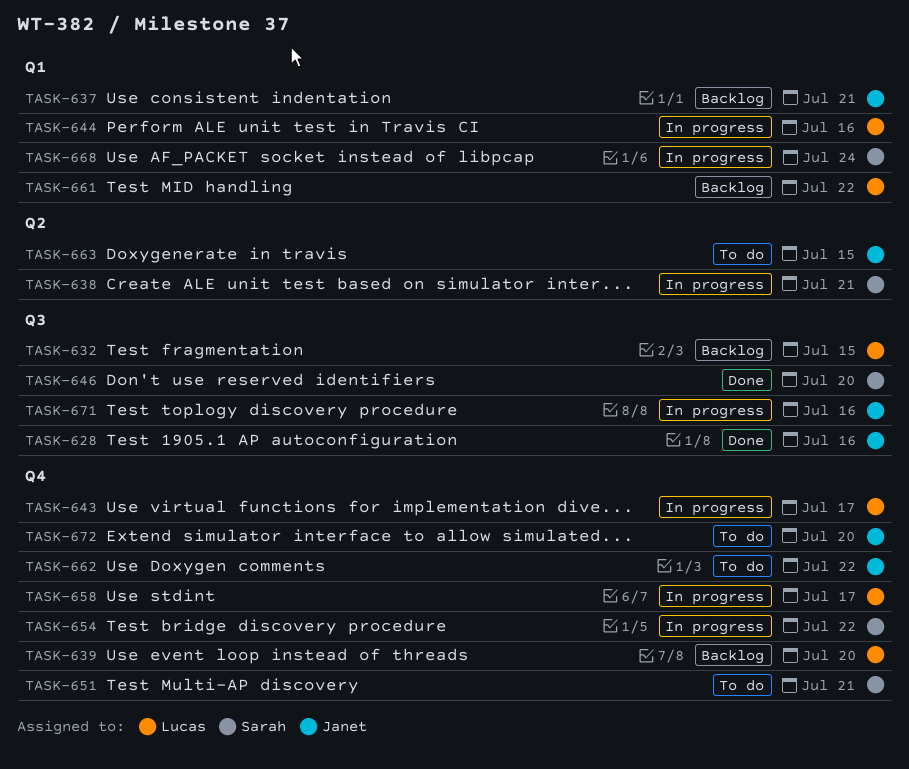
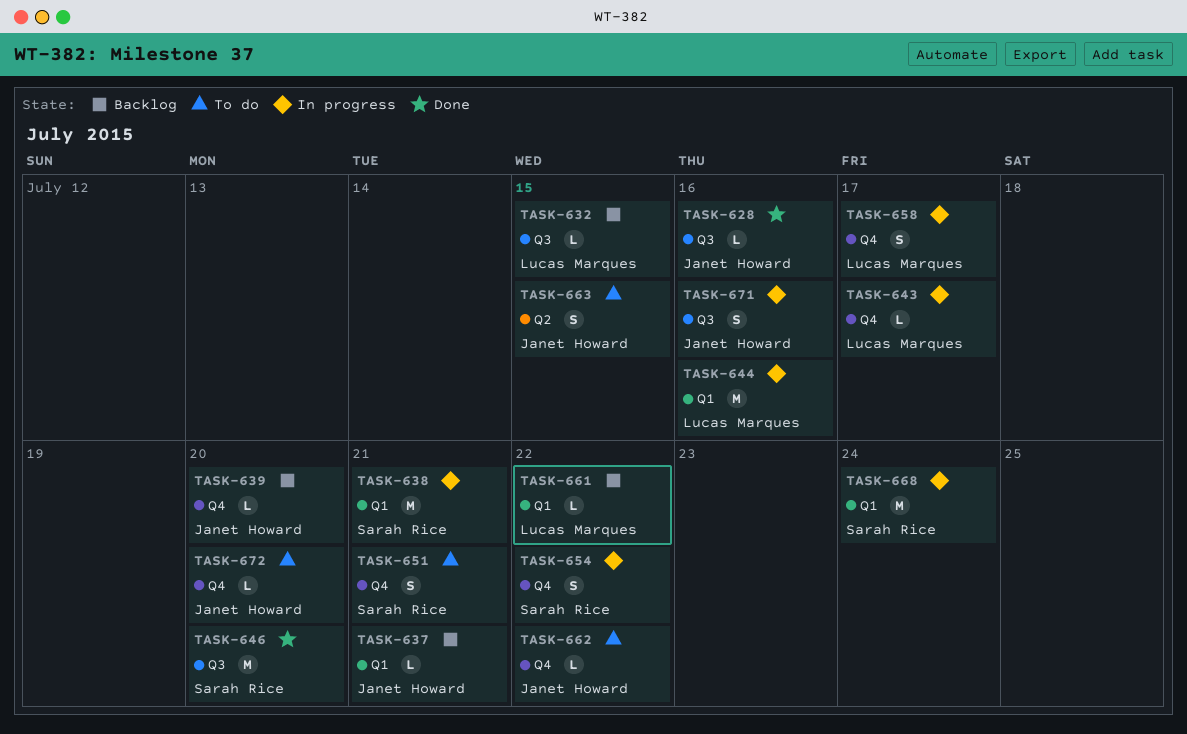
TASK-638, label: Q2 -> Q1
TASK-639, owner: Lucas Marques -> Janet Howard

